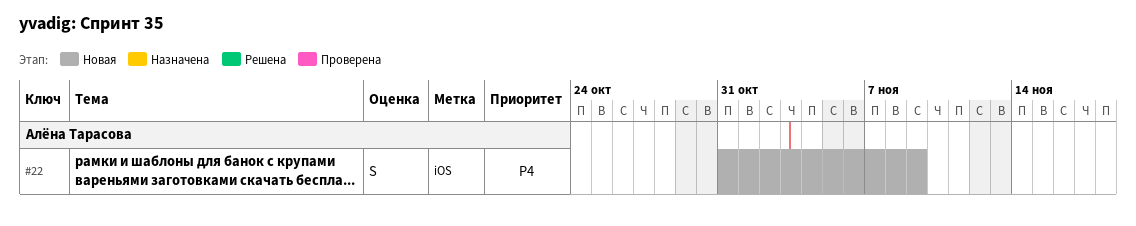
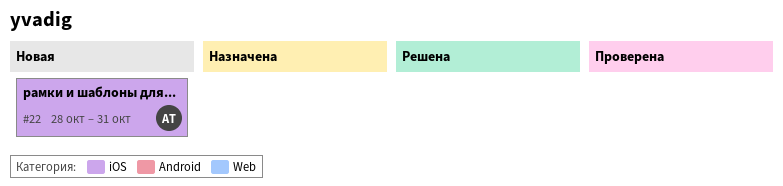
#22, start: Oct 31 -> Oct 28
#22, due: Nov 9 -> Oct 31

